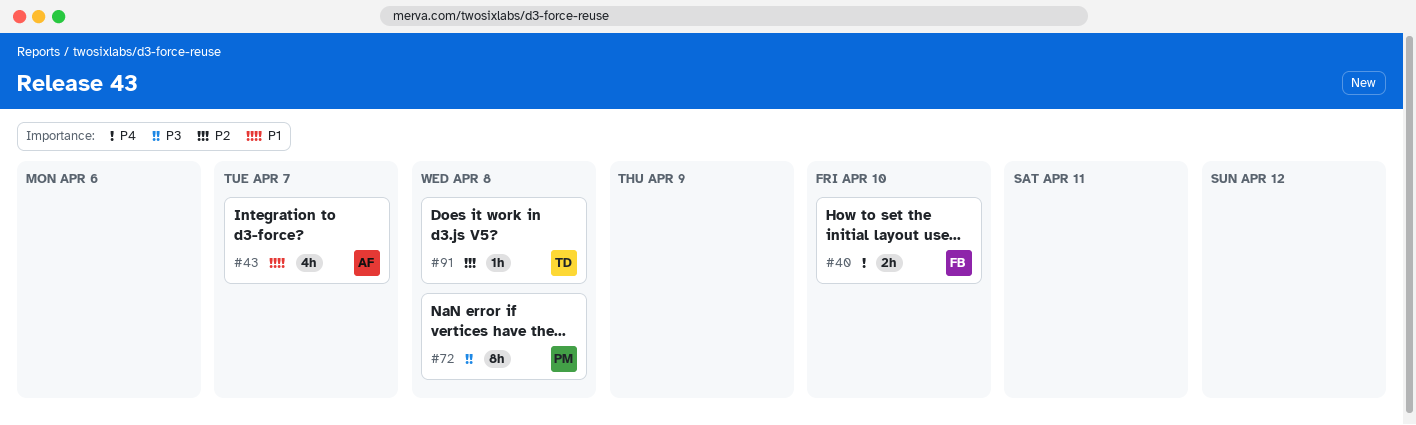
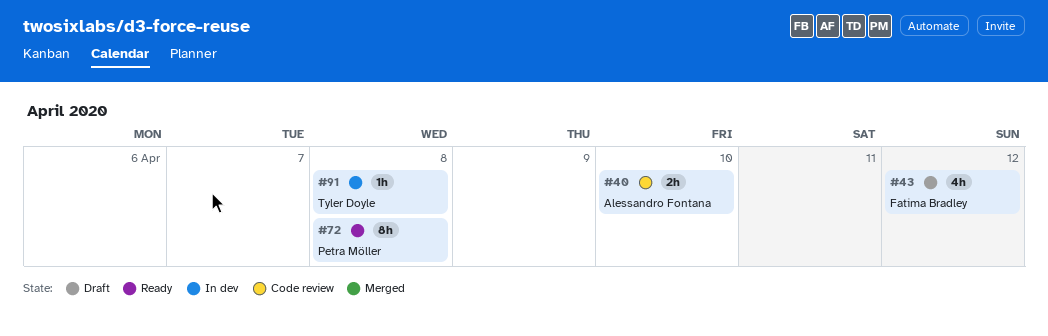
#40, owner: Fatima Bradley -> Alessandro Fontana
#43, owner: Alessandro Fontana -> Fatima Bradley
#43, due: Apr 7 -> Apr 12

